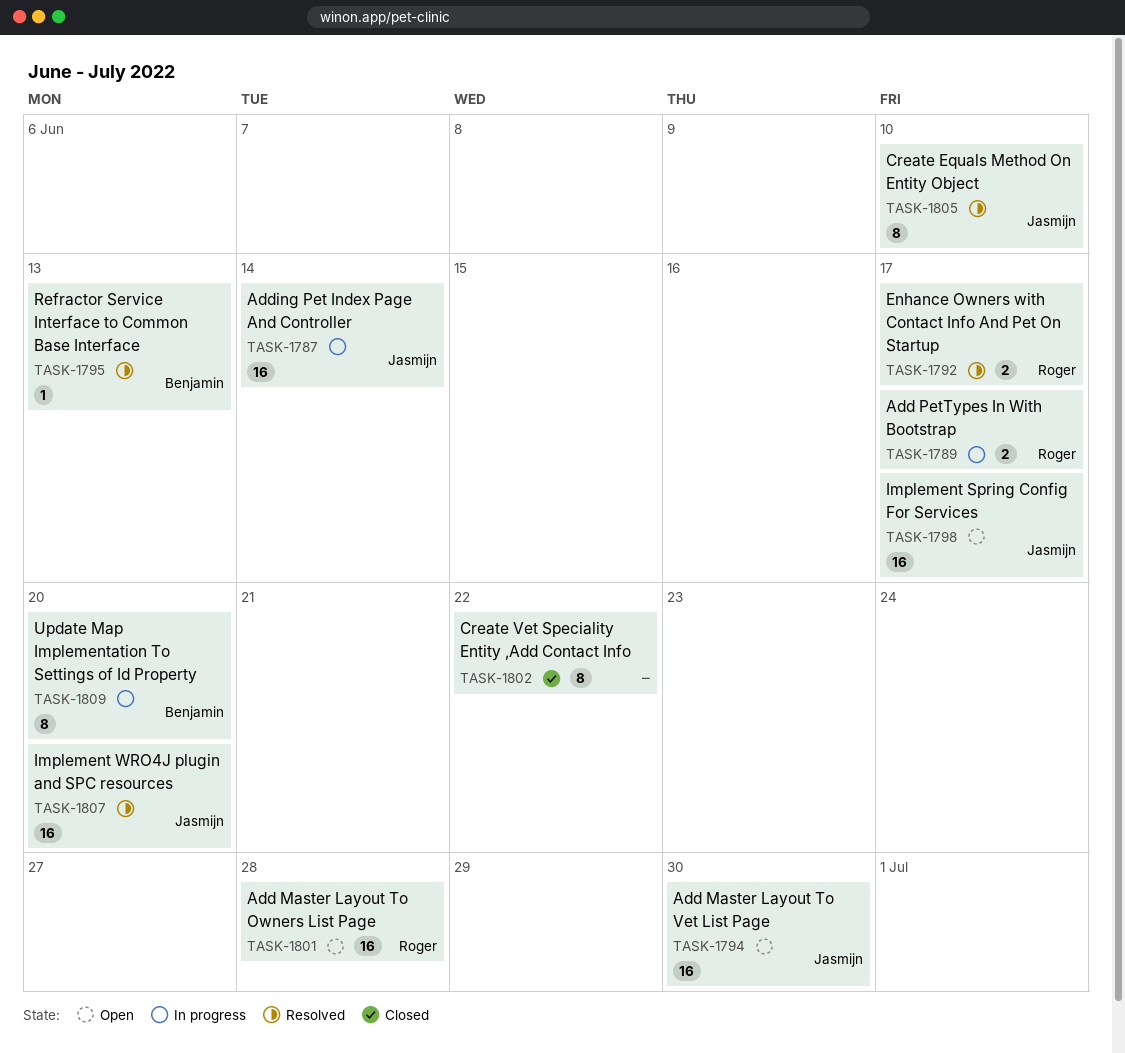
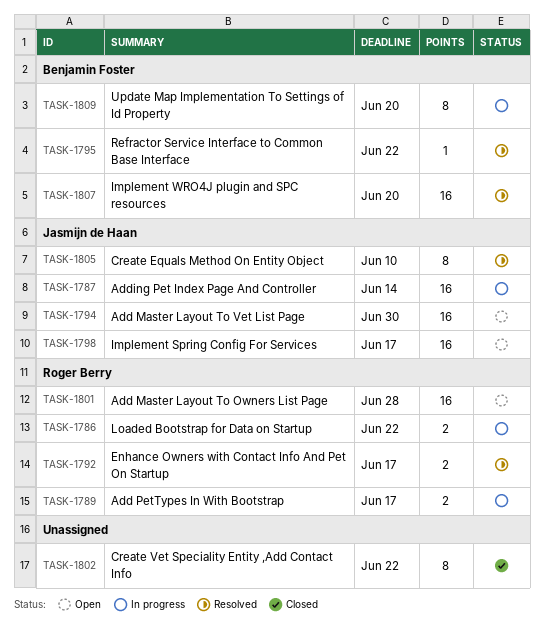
TASK-1786: none -> present
TASK-1795, due: Jun 13 -> Jun 22
TASK-1807, owner: Jasmijn de Haan -> Benjamin Foster

